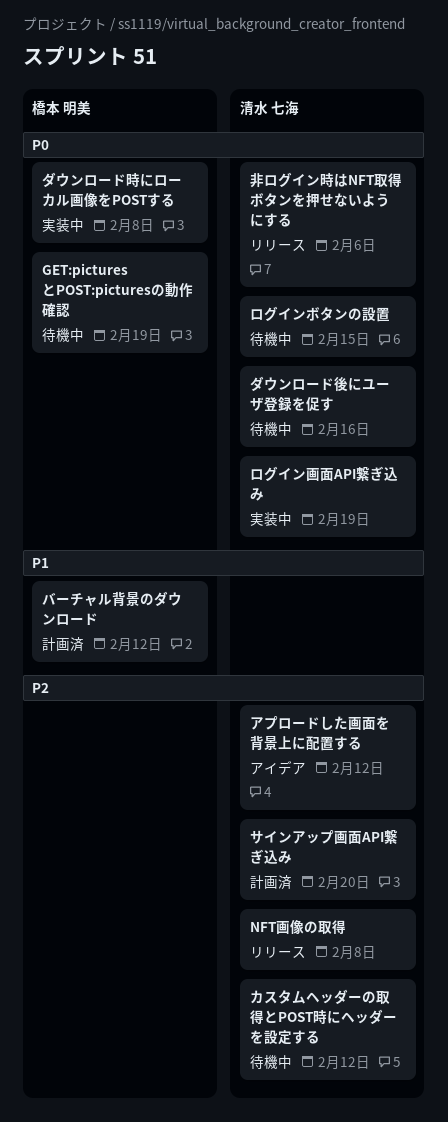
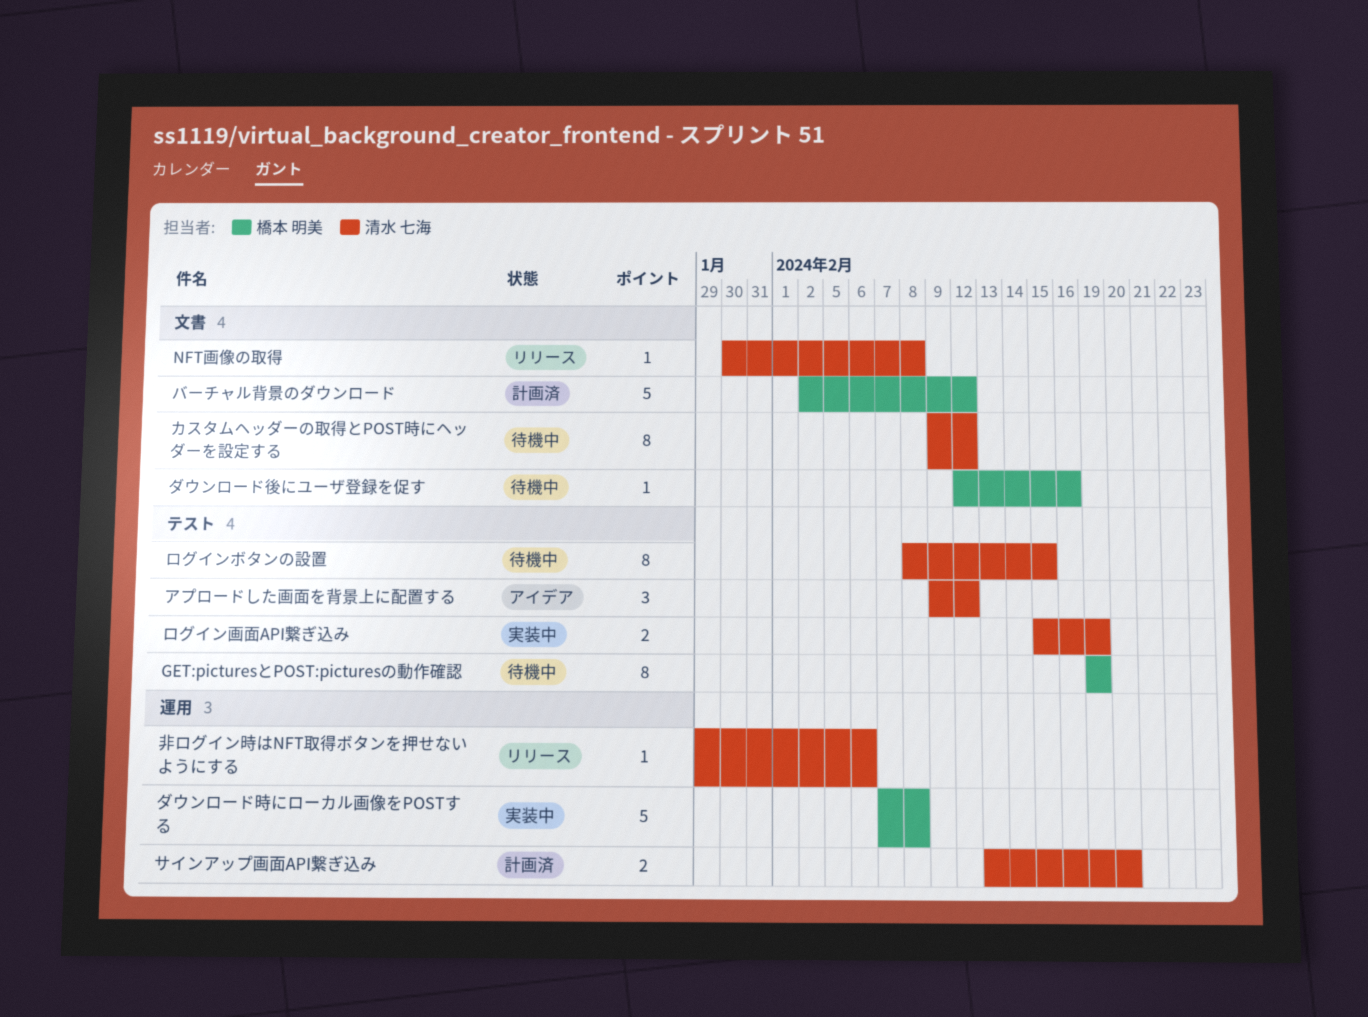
ダウンロード後にユーザ登録を促す, owner: 清水 七海 -> 橋本 明美

